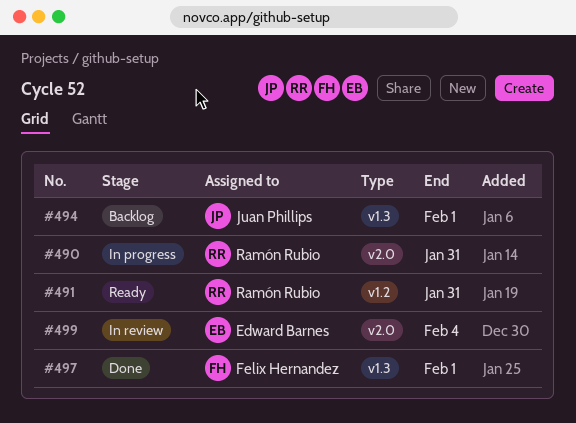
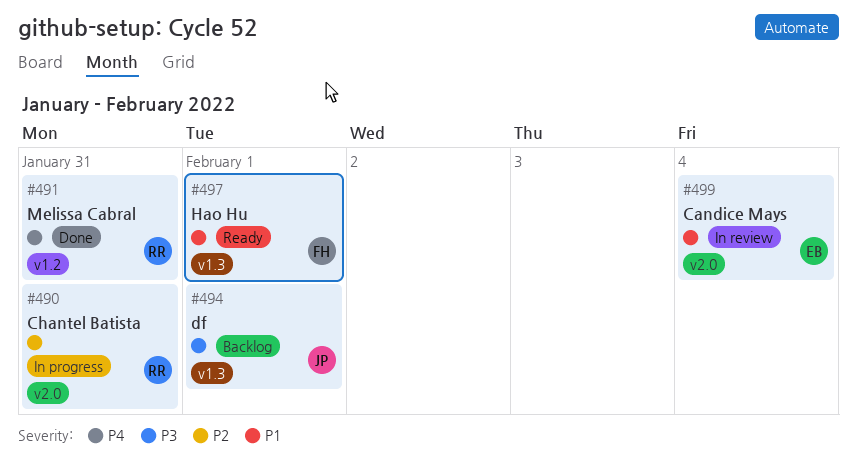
#491, status: Ready -> Done
#497, status: Done -> Ready

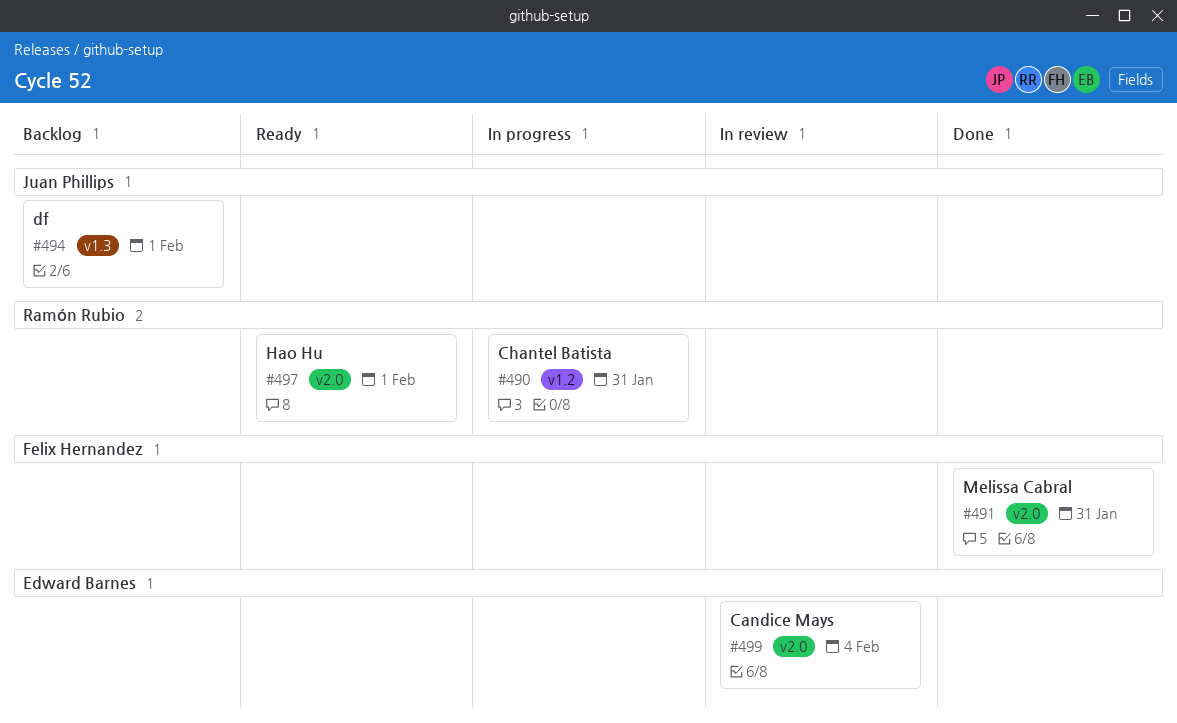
#490, label: v2.0 -> v1.2
#491, owner: Ramón Rubio -> Felix Hernandez
#491, label: v1.2 -> v2.0
#497, owner: Felix Hernandez -> Ramón Rubio
#497, label: v1.3 -> v2.0

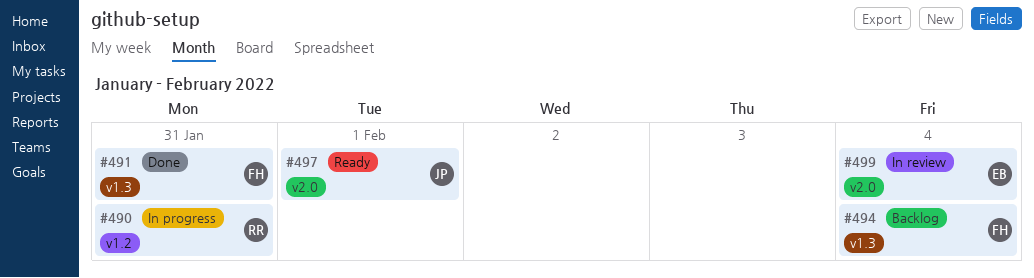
#491, label: v2.0 -> v1.3
#494, owner: Juan Phillips -> Felix Hernandez
#494, due: Feb 1 -> Feb 4
#497, owner: Ramón Rubio -> Juan Phillips

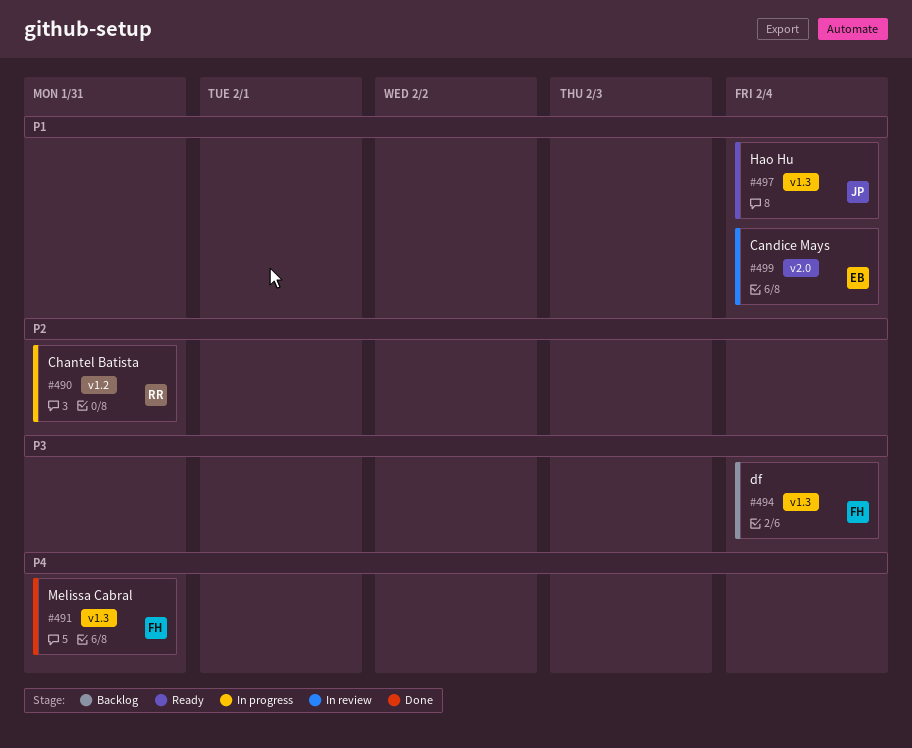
#497, label: v2.0 -> v1.3
#497, due: Feb 1 -> Feb 4

